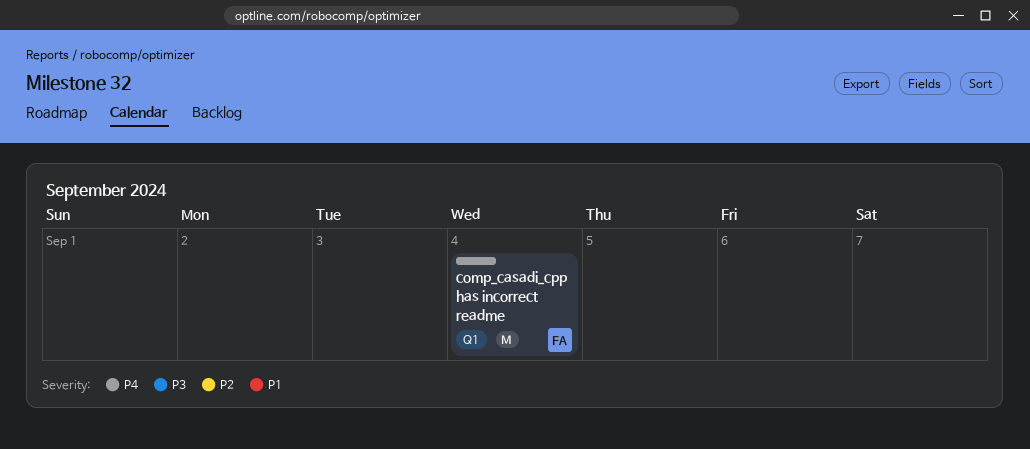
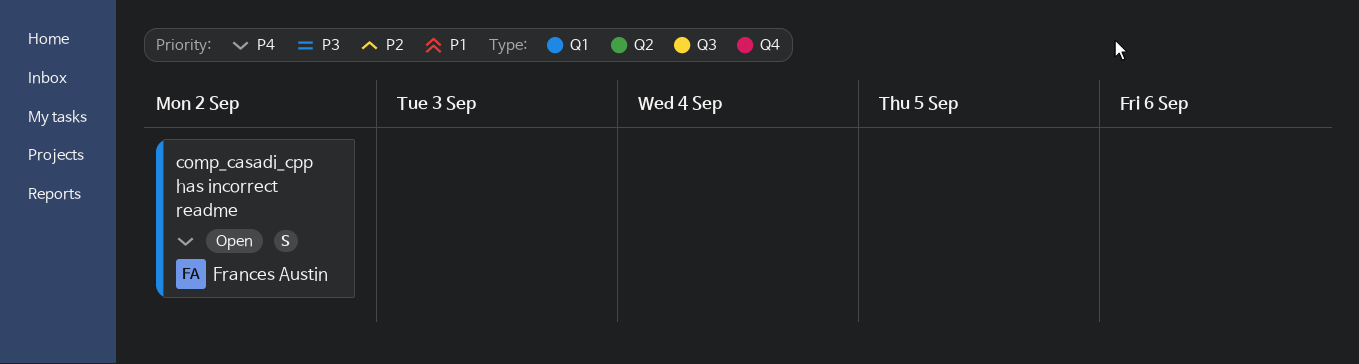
comp_casadi_cpp has incorrect readme, estimate: M -> S
comp_casadi_cpp has incorrect readme, due: Sep 4 -> Sep 2

